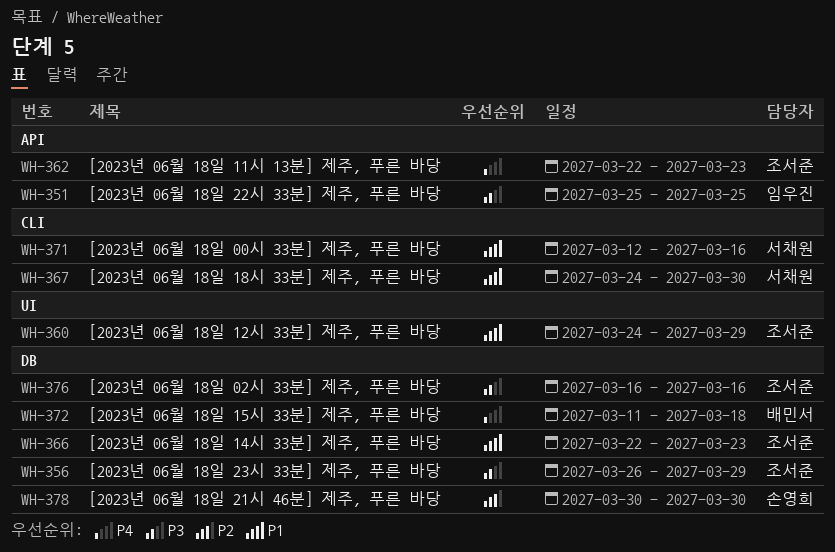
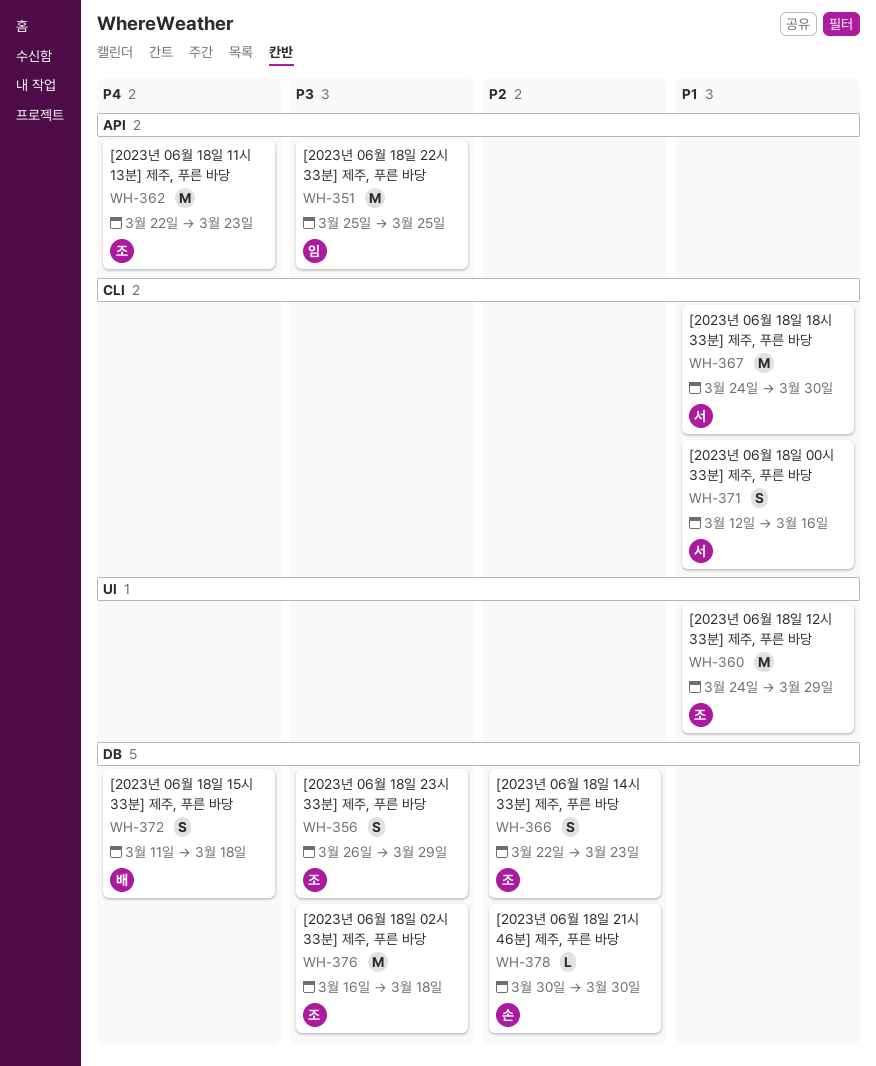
WH-366, priority: P1 -> P2
WH-376, due: Mar 16 -> Mar 18

